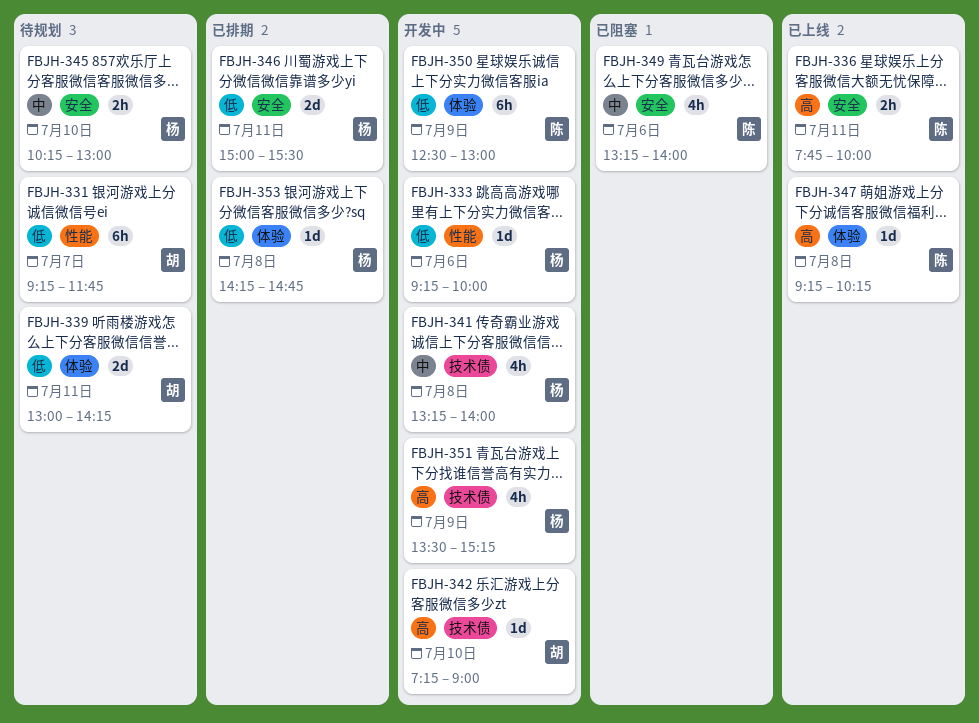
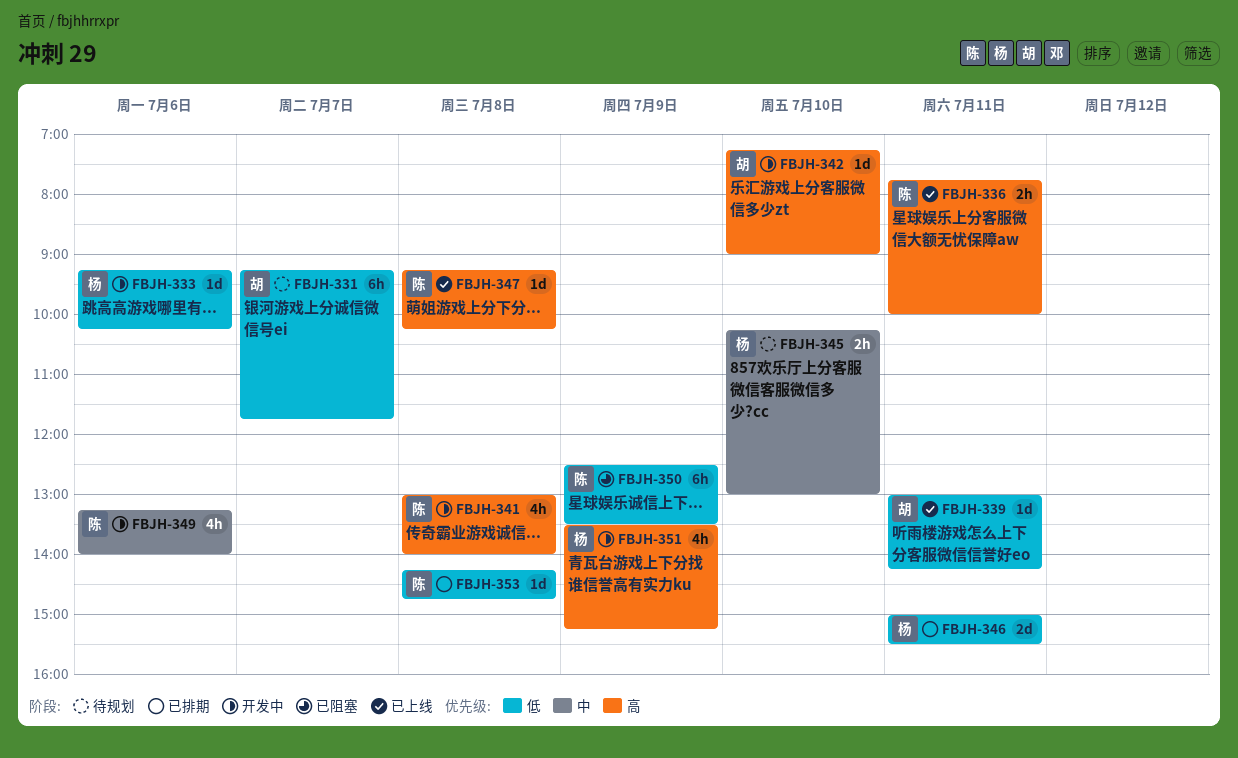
FBJH-333, ends: 10:00 -> 10:15
FBJH-339, status: 待规划 -> 已上线
FBJH-339, estimate: 2d -> 1d
FBJH-341, owner: 杨 -> 陈
FBJH-341, priority: 中 -> 高
FBJH-341, begins: 13:15 -> 13:00
FBJH-349, status: 已阻塞 -> 开发中
FBJH-350, status: 开发中 -> 已阻塞
FBJH-350, ends: 13:00 -> 13:30
FBJH-353, owner: 杨 -> 陈

